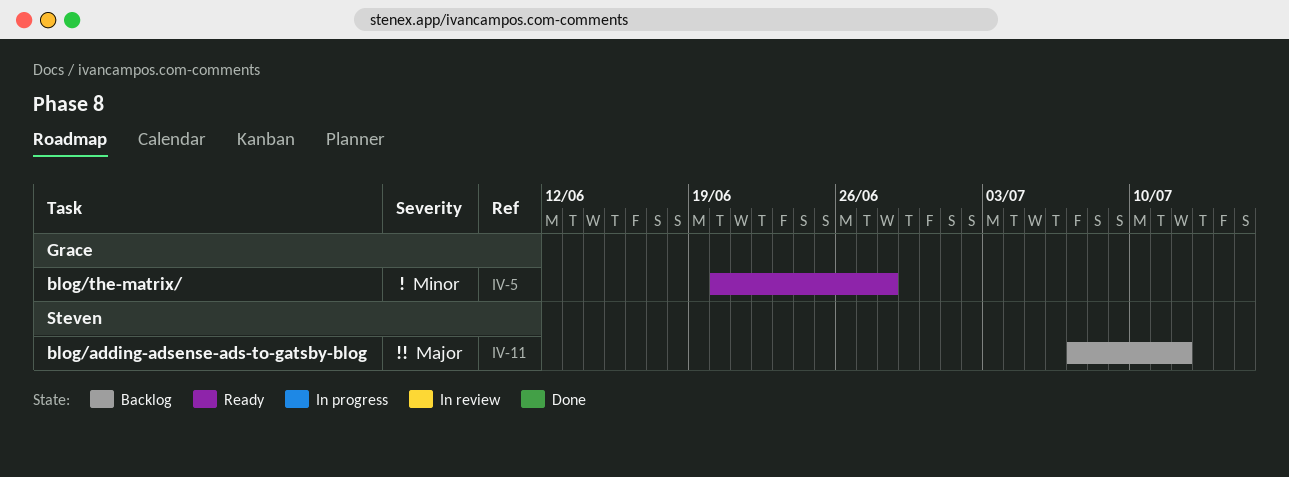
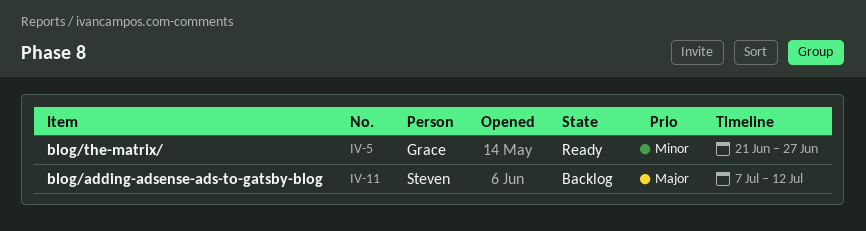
IV-5, start: Jun 20 -> Jun 21
IV-5, due: Jun 28 -> Jun 27

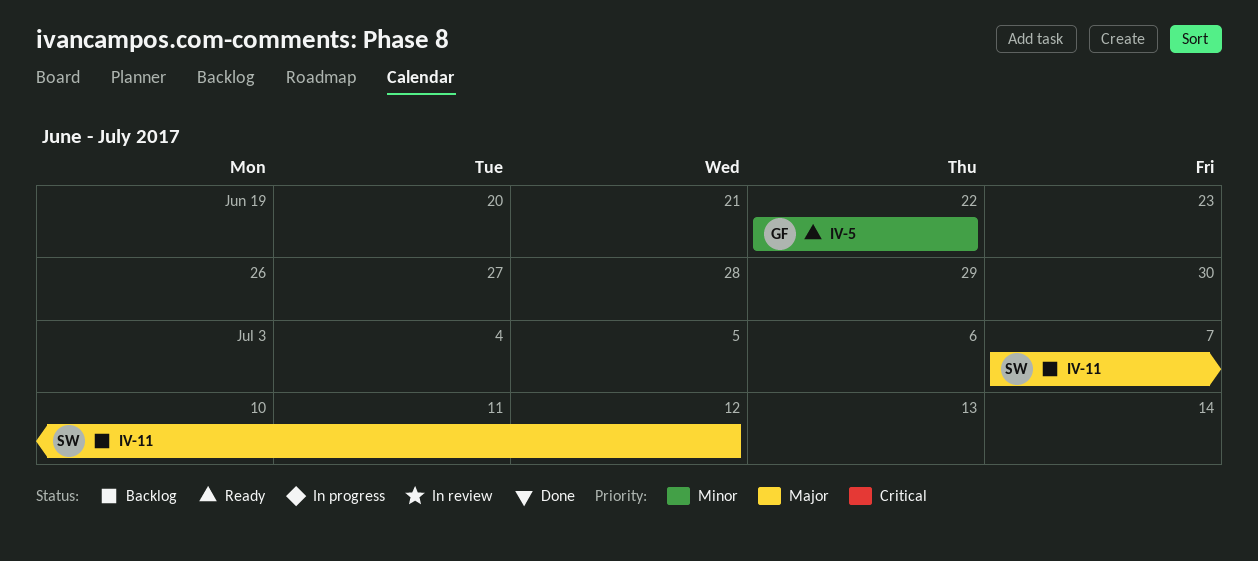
IV-5, start: Jun 21 -> Jun 22
IV-5, due: Jun 27 -> Jun 22

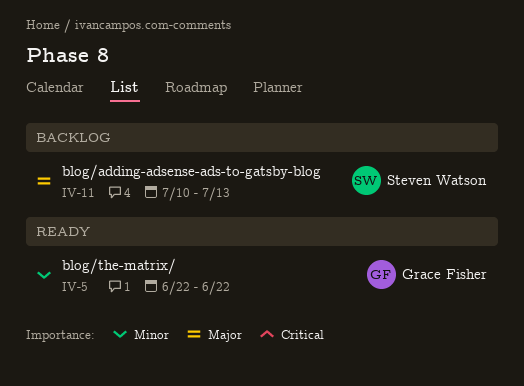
IV-11, start: Jul 7 -> Jul 10
IV-11, due: Jul 12 -> Jul 13

